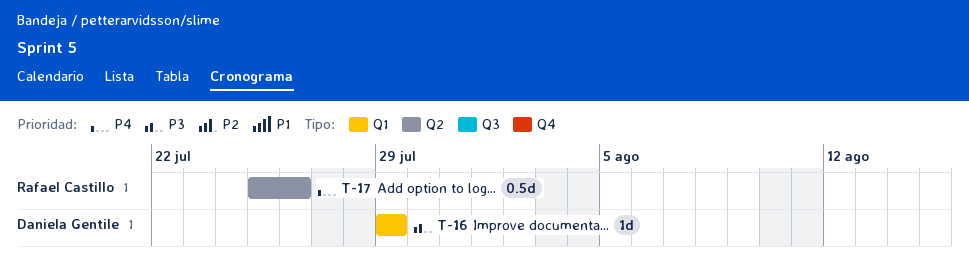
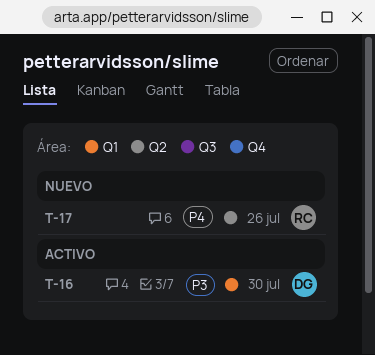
T-16, due: Jul 29 -> Jul 30

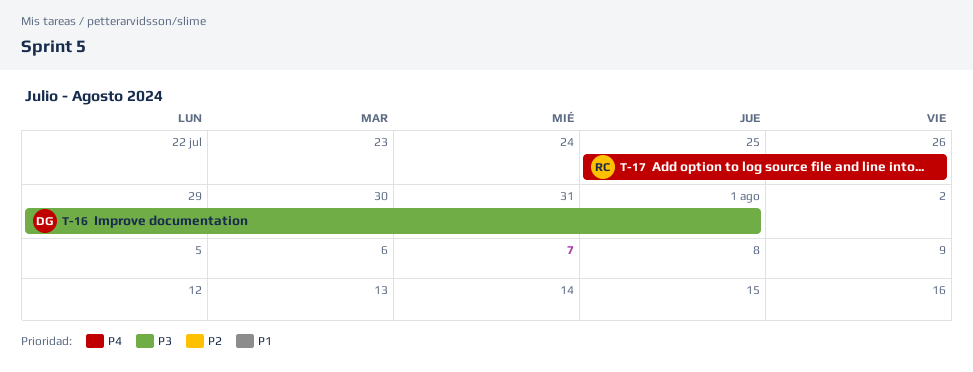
T-16, due: Jul 30 -> Aug 1

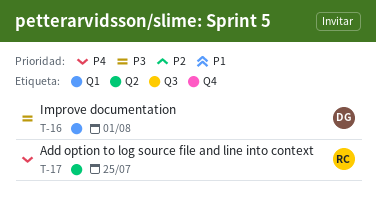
T-17, due: Jul 26 -> Jul 25

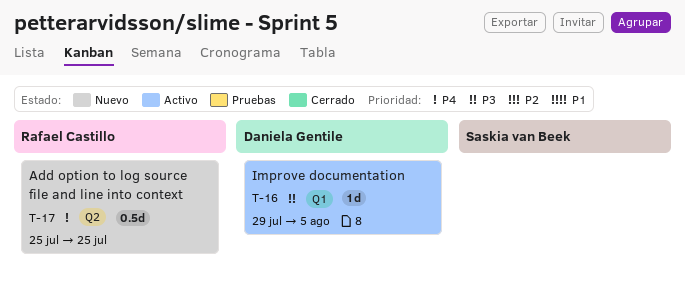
T-16, due: Aug 1 -> Aug 5

